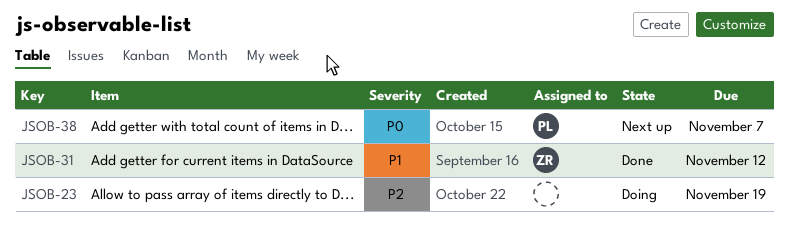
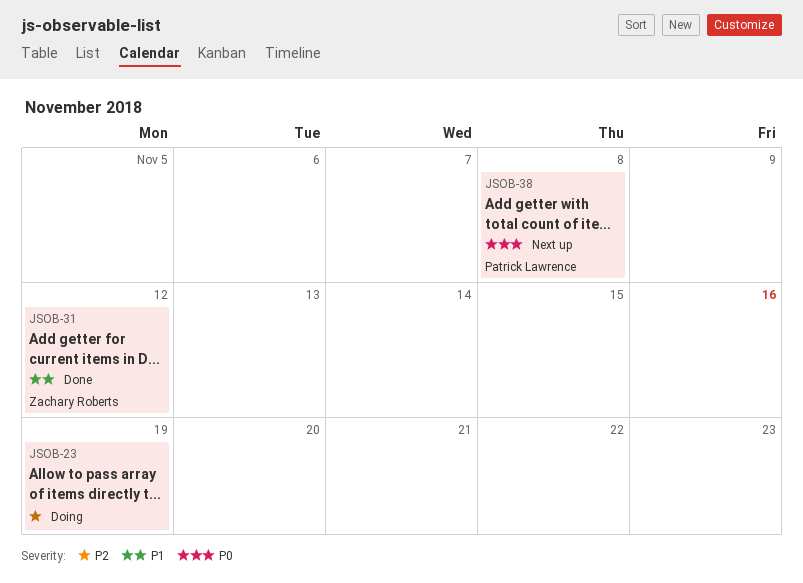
JSOB-38, due: Nov 7 -> Nov 8

